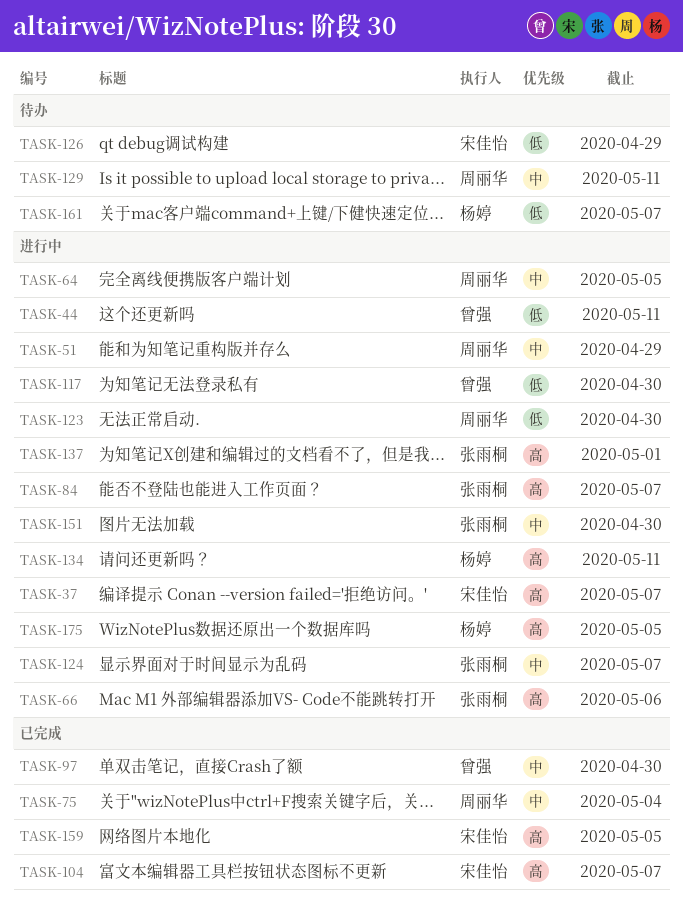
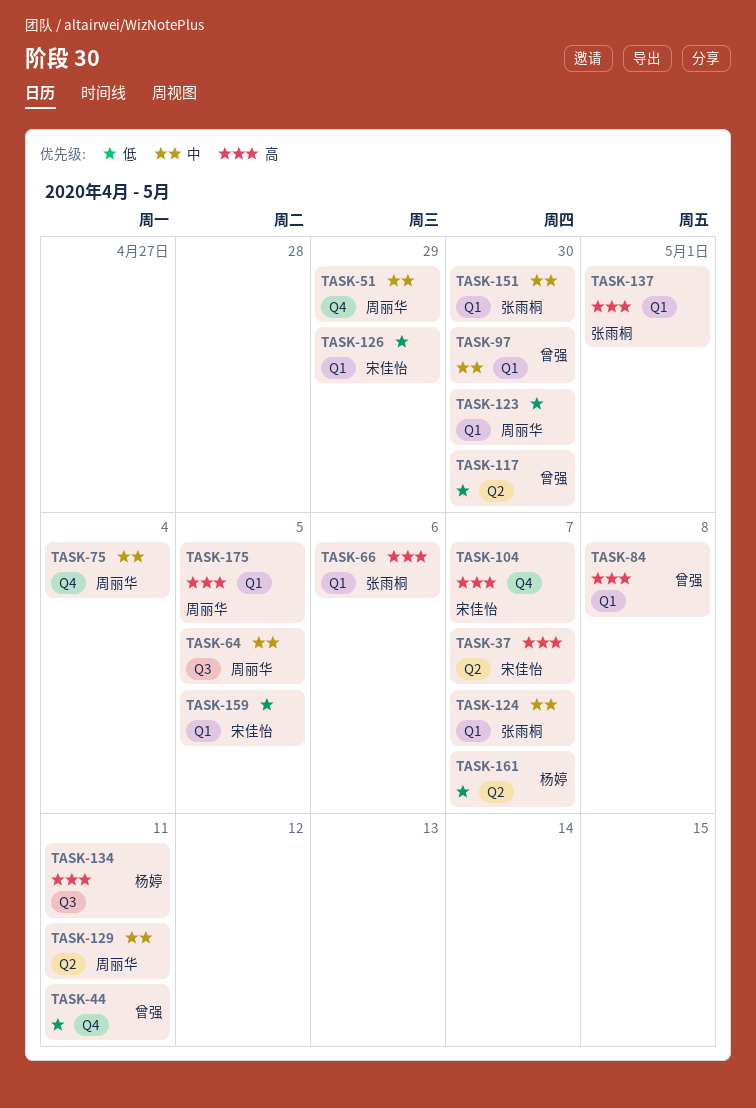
TASK-84, owner: 张雨桐 -> 曾强
TASK-84, due: May 7 -> May 8
TASK-159, priority: 高 -> 低
TASK-175, owner: 杨婷 -> 周丽华

